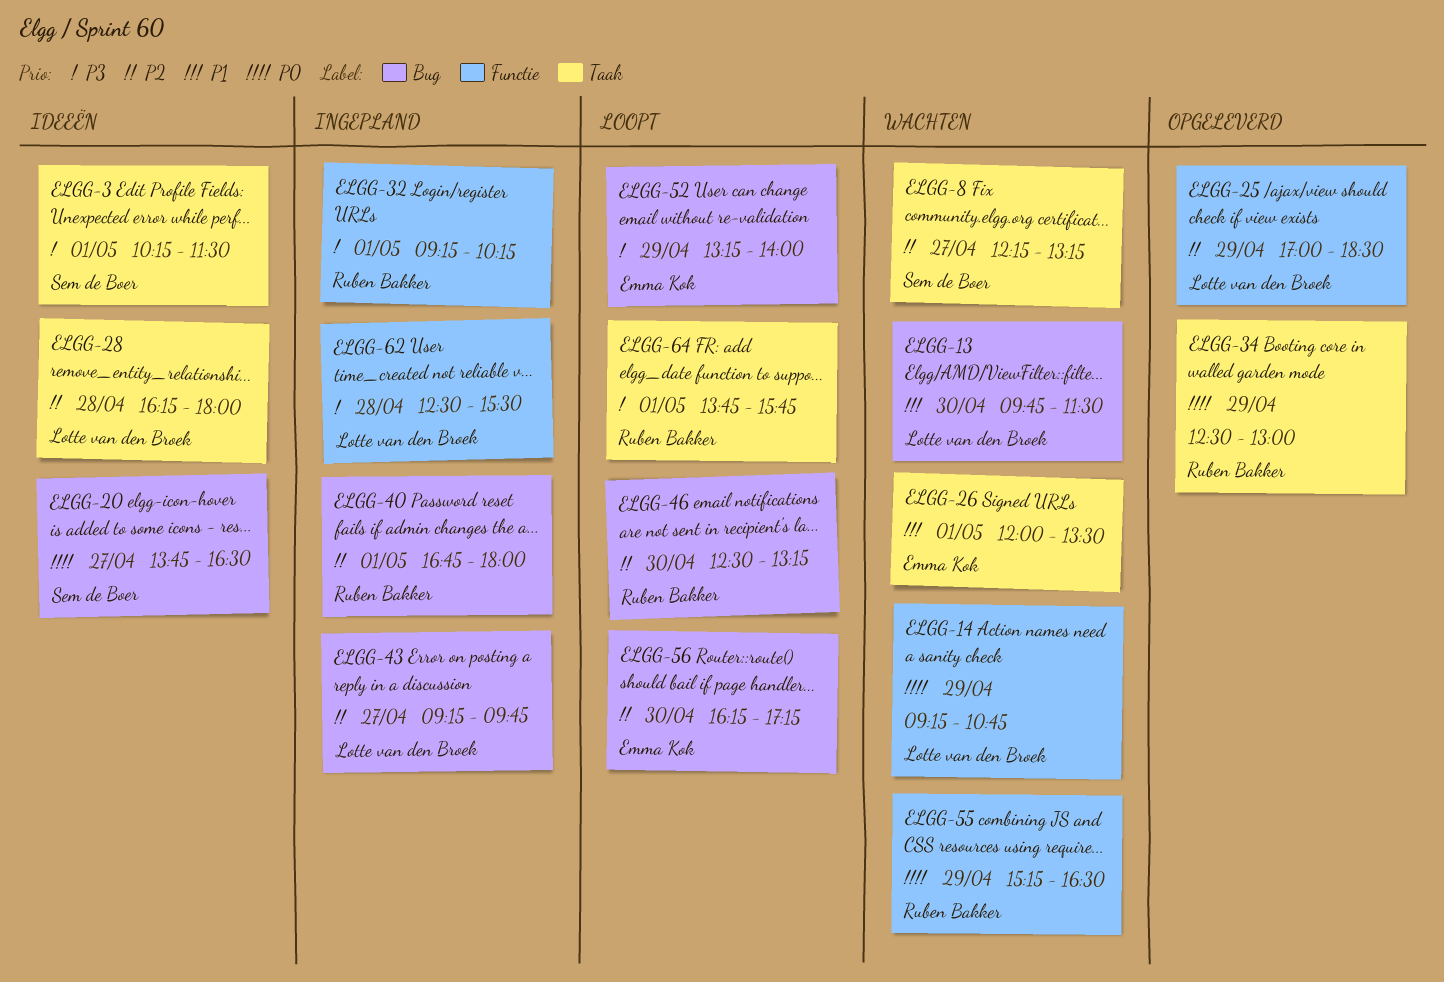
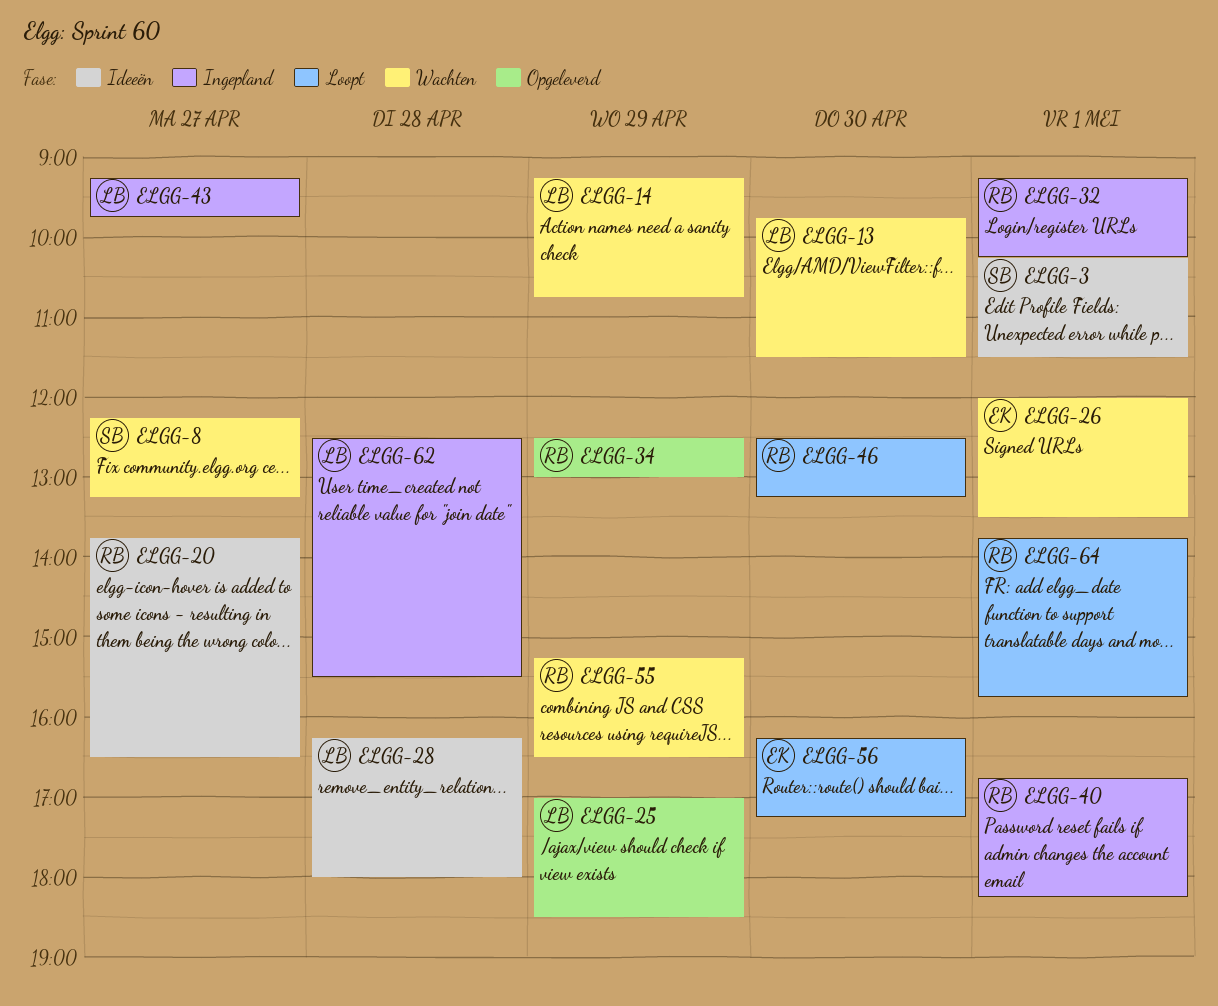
ELGG-20, owner: Sem de Boer -> Ruben Bakker
ELGG-40, ends: 18:00 -> 18:15
ELGG-52: present -> none

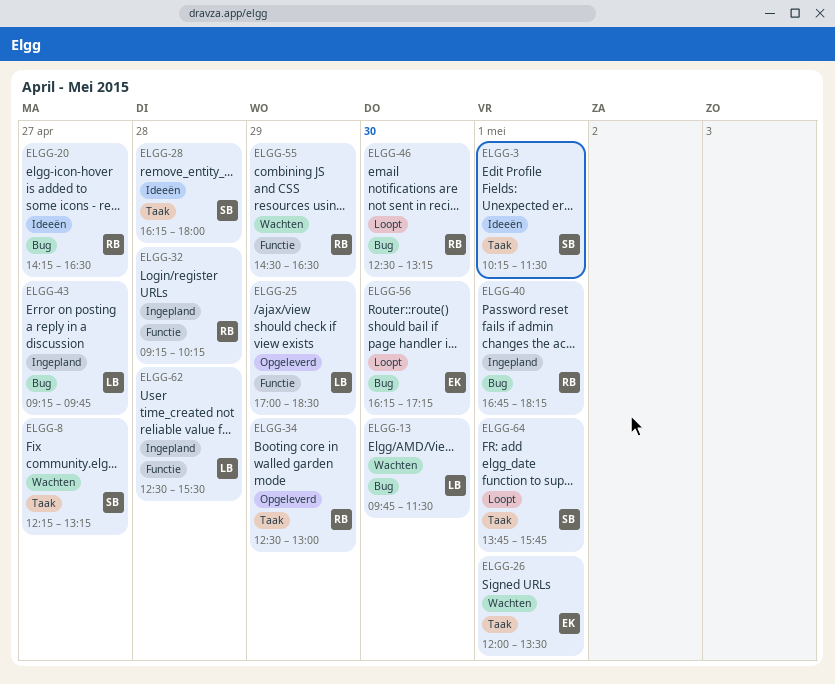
ELGG-14: present -> none
ELGG-20, begins: 13:45 -> 14:15
ELGG-28, owner: LB -> SB
ELGG-32, day: May 1 -> Apr 28
ELGG-55, begins: 15:15 -> 14:30
ELGG-64, owner: RB -> SB

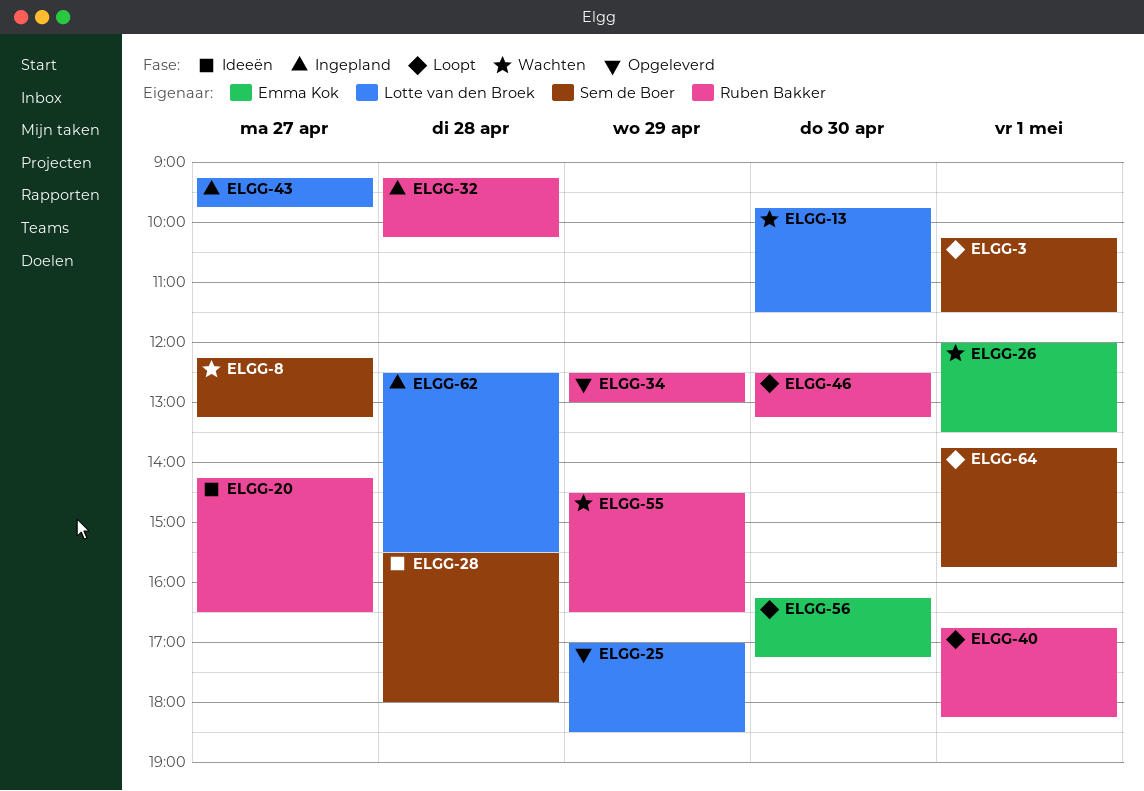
ELGG-3, status: Ideeën -> Loopt
ELGG-28, begins: 16:15 -> 15:30
ELGG-40, status: Ingepland -> Loopt

